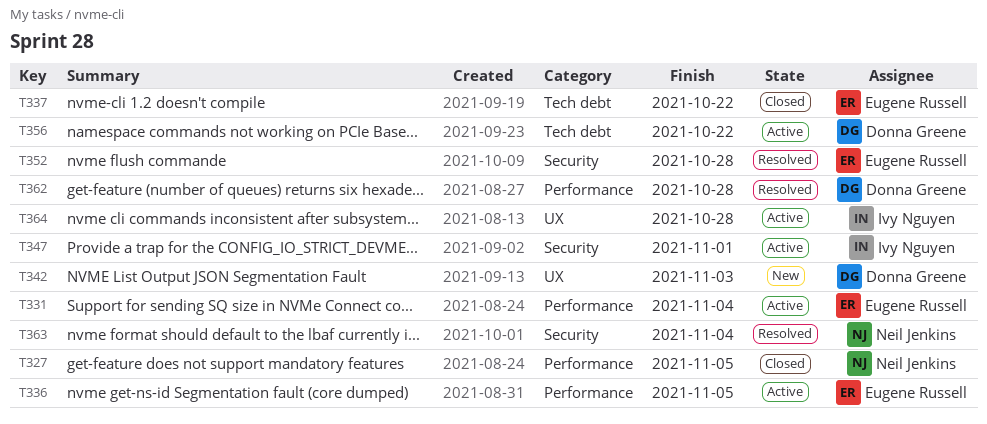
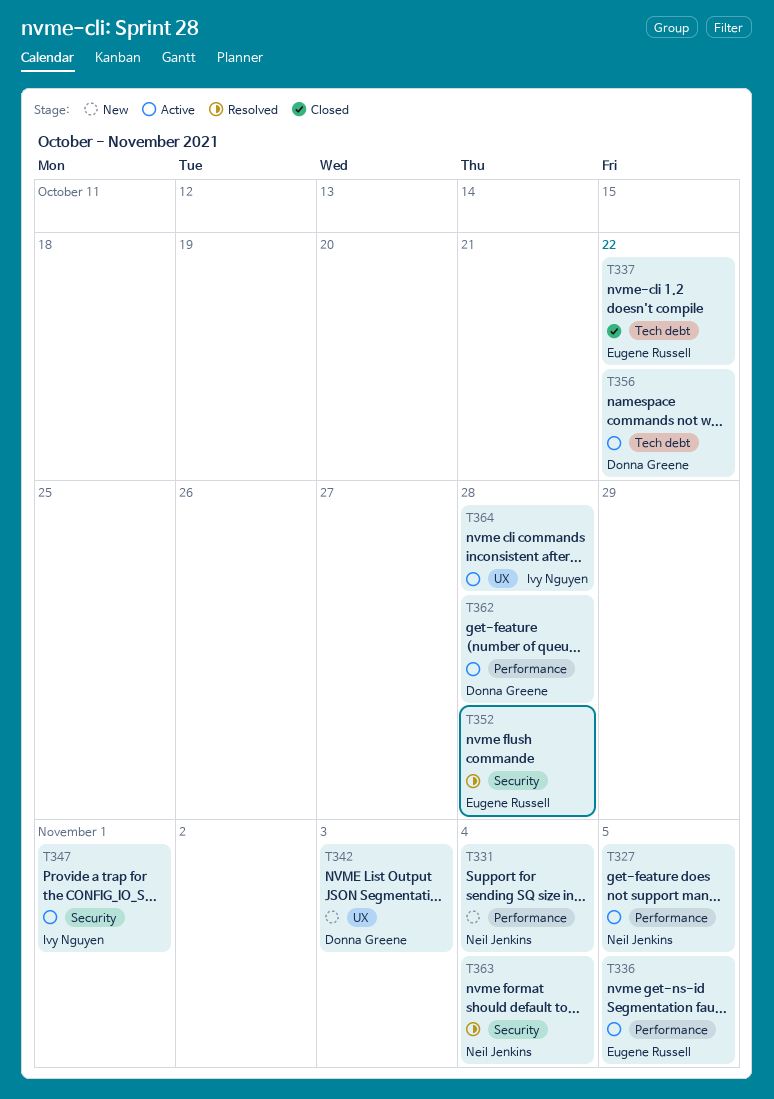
T327, status: Closed -> Active
T331, status: Active -> New
T331, owner: Eugene Russell -> Neil Jenkins
T362, status: Resolved -> Active

